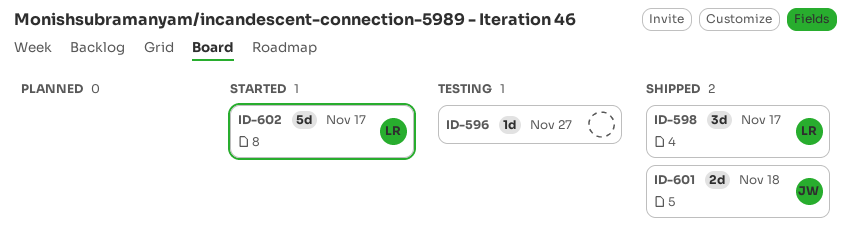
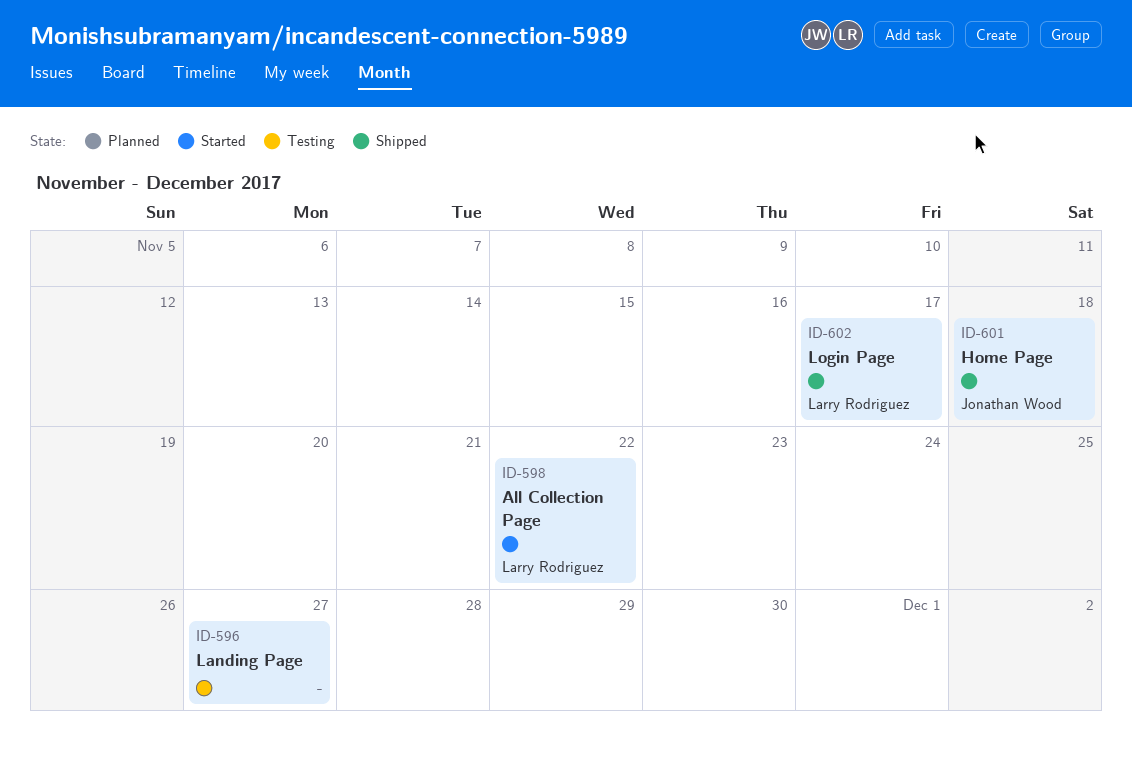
ID-598, status: Shipped -> Started
ID-598, due: Nov 17 -> Nov 22
ID-602, status: Started -> Shipped

